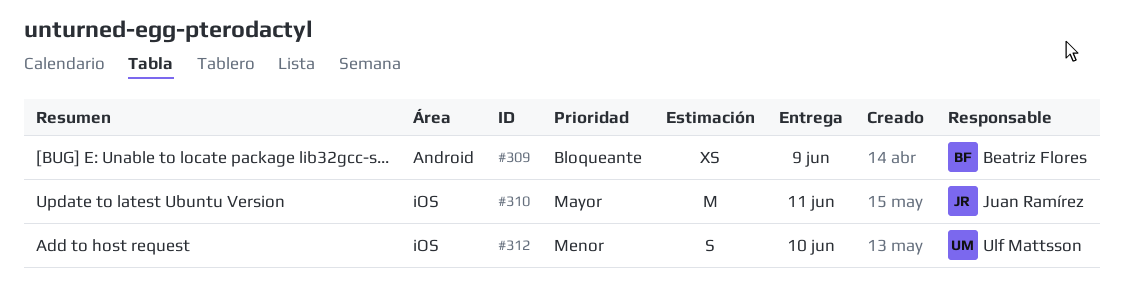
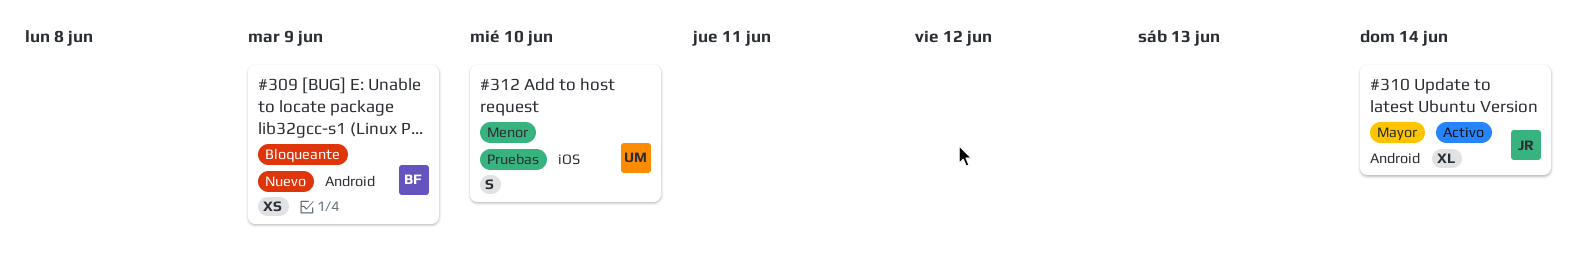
#310, label: iOS -> Android
#310, estimate: M -> XL
#310, due: Jun 11 -> Jun 14

